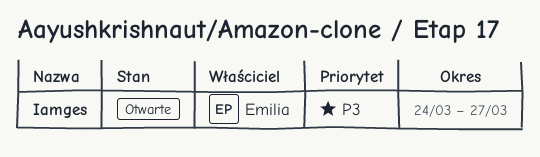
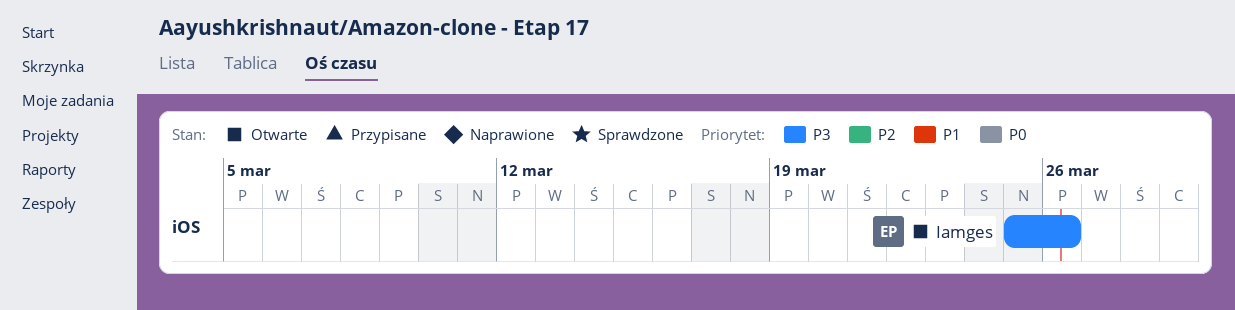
Iamges, start: Mar 24 -> Mar 25
Iamges, due: Mar 27 -> Mar 26

